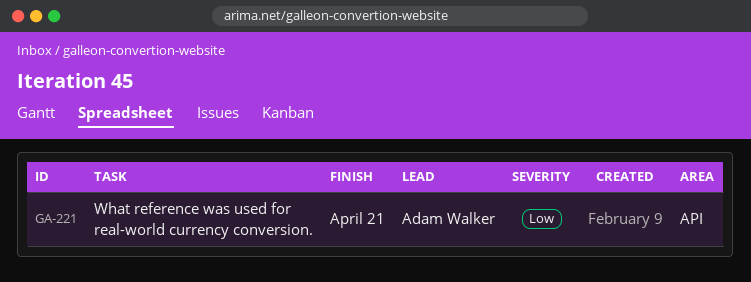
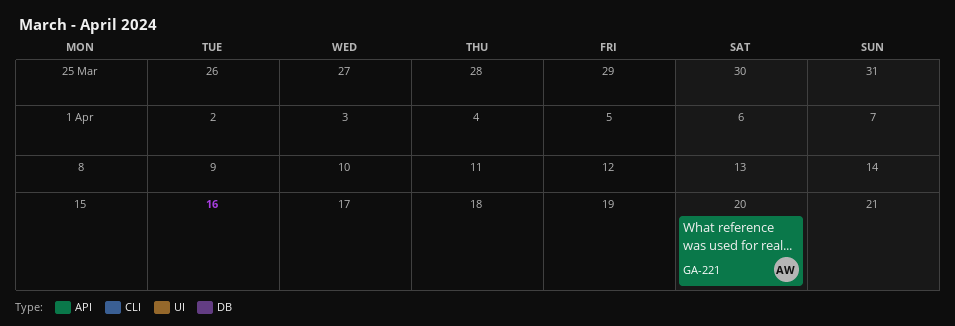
GA-221, due: Apr 21 -> Apr 20

